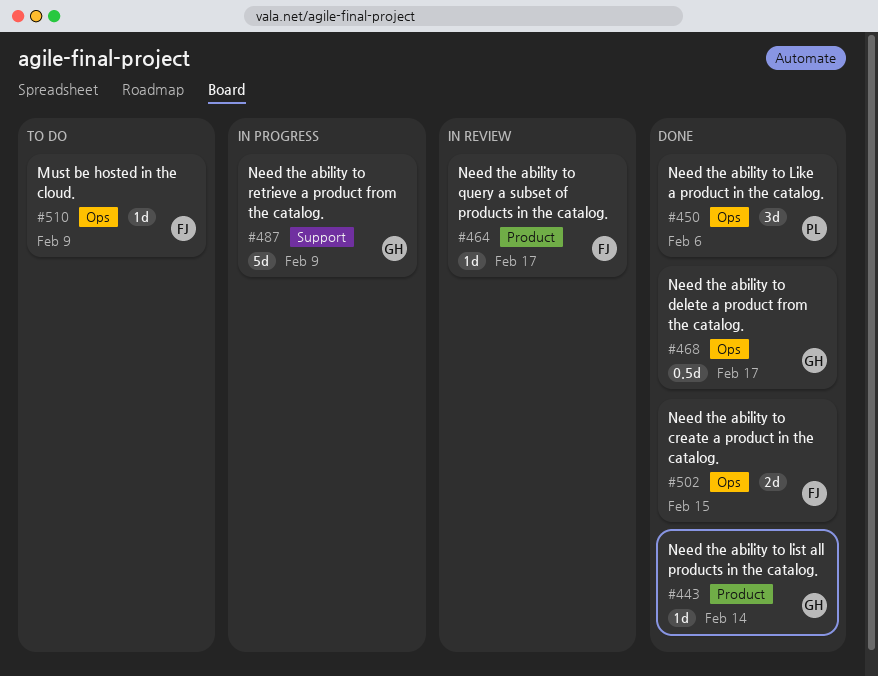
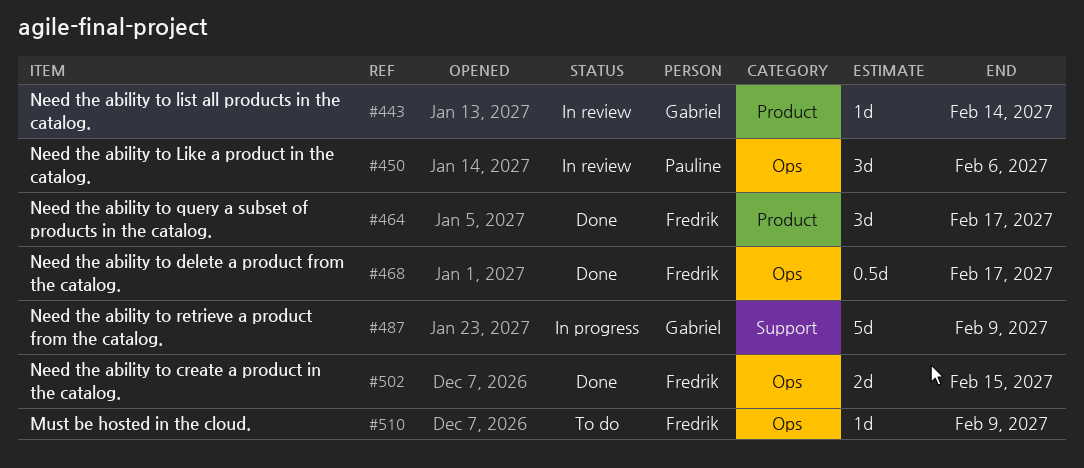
#443, status: Done -> In review
#450, status: Done -> In review
#464, status: In review -> Done
#464, estimate: 1d -> 3d
#468, owner: Gabriel -> Fredrik

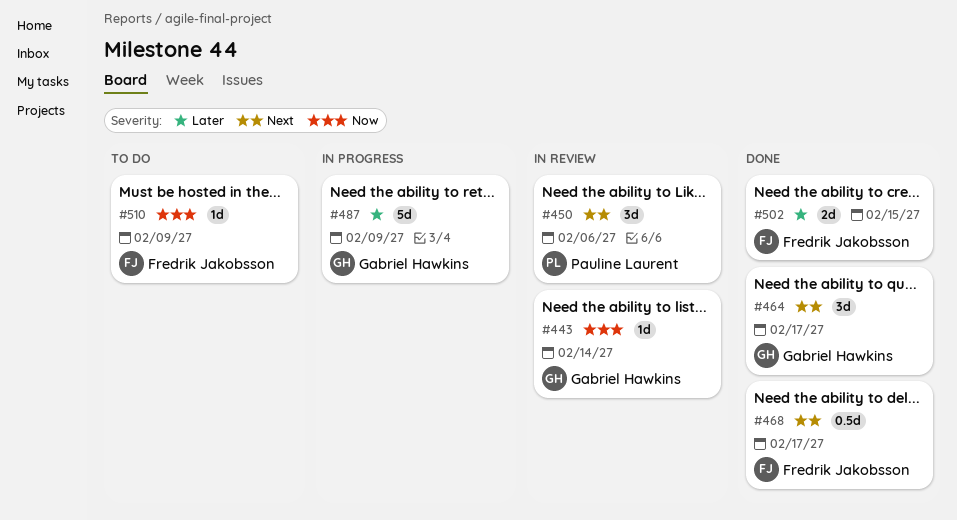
#464, owner: Fredrik Jakobsson -> Gabriel Hawkins

